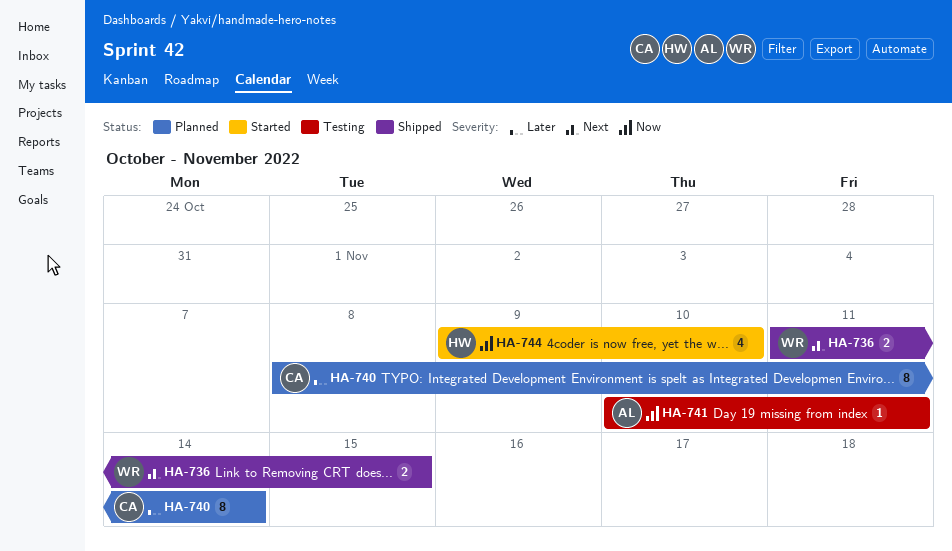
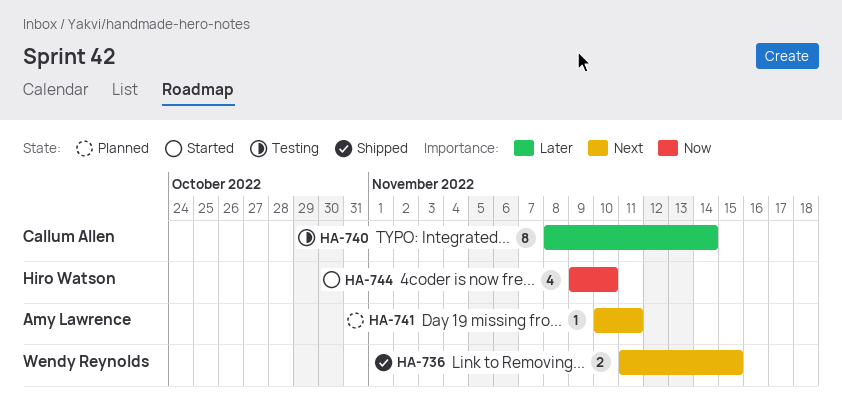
HA-740, status: Planned -> Testing
HA-741, status: Testing -> Planned
HA-741, priority: Now -> Next

